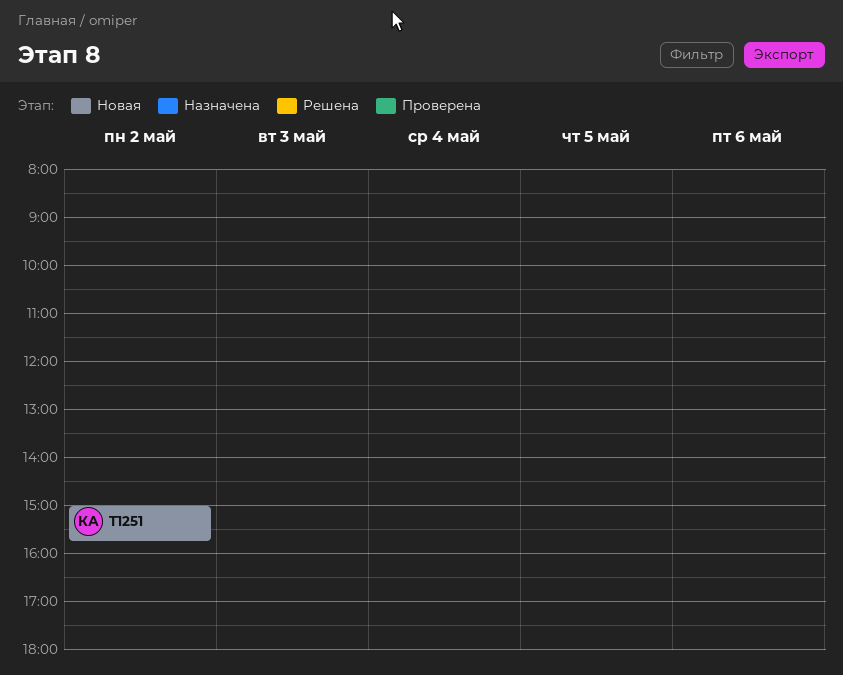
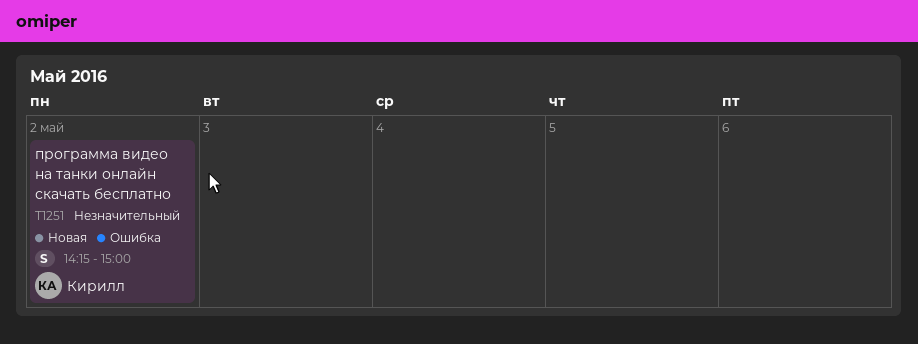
T1251, begins: 15:00 -> 14:15
T1251, ends: 15:45 -> 15:00

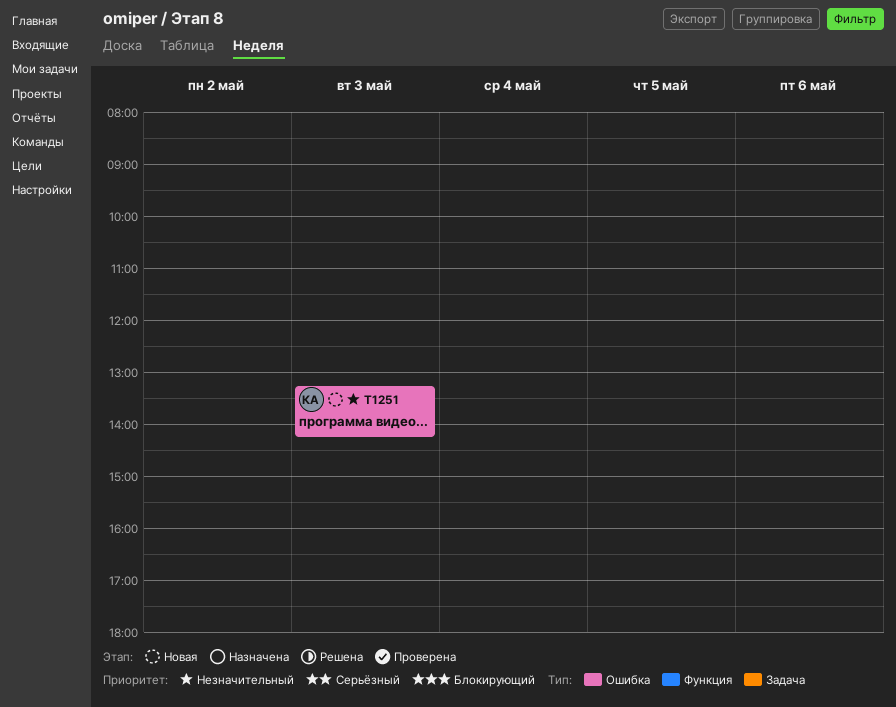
T1251, day: May 2 -> May 3
T1251, begins: 14:15 -> 13:15
T1251, ends: 15:00 -> 14:15

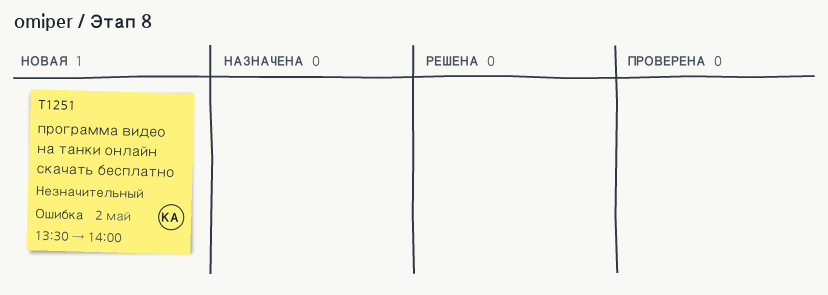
T1251, day: May 3 -> May 2
T1251, begins: 13:15 -> 13:30
T1251, ends: 14:15 -> 14:00

